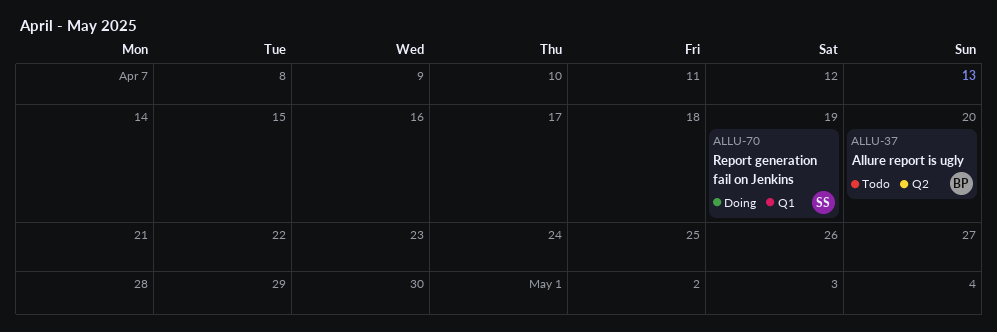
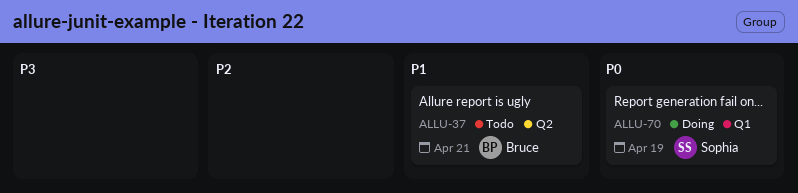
ALLU-37, due: Apr 20 -> Apr 21

